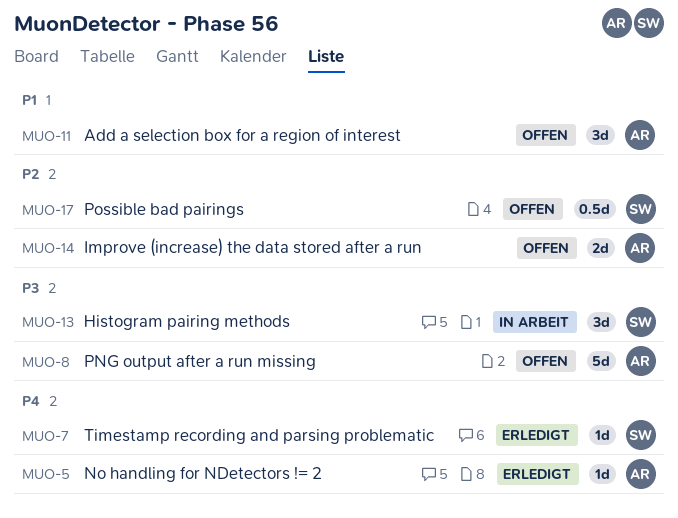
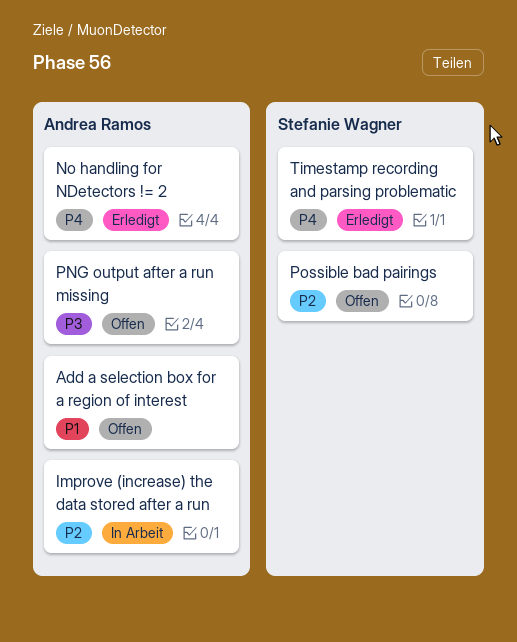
Histogram pairing methods: present -> none
Improve (increase) the data stored after a run, status: Offen -> In Arbeit

